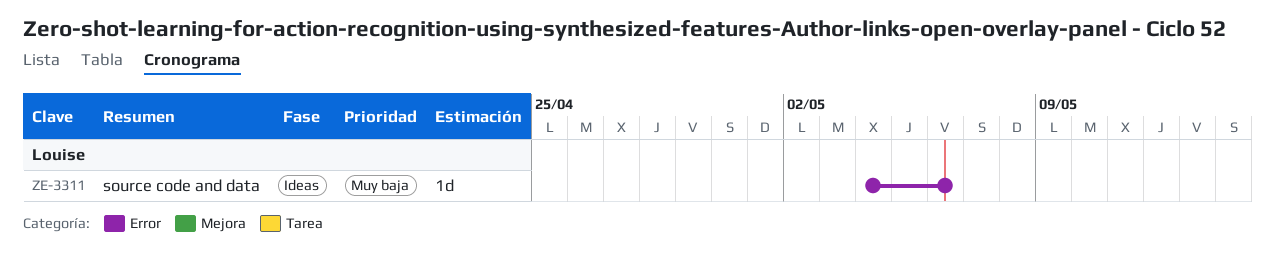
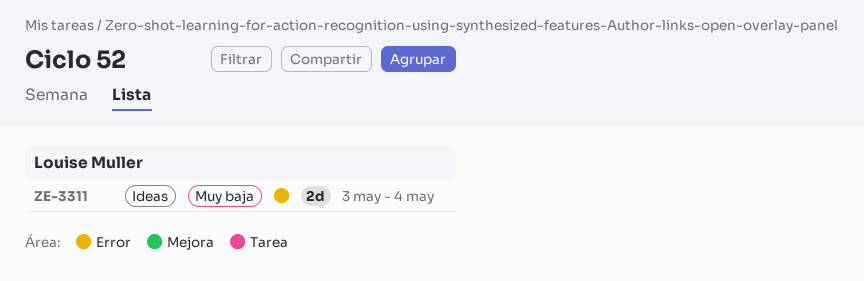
ZE-3311, estimate: 1d -> 2d
ZE-3311, start: May 4 -> May 3
ZE-3311, due: May 6 -> May 4

